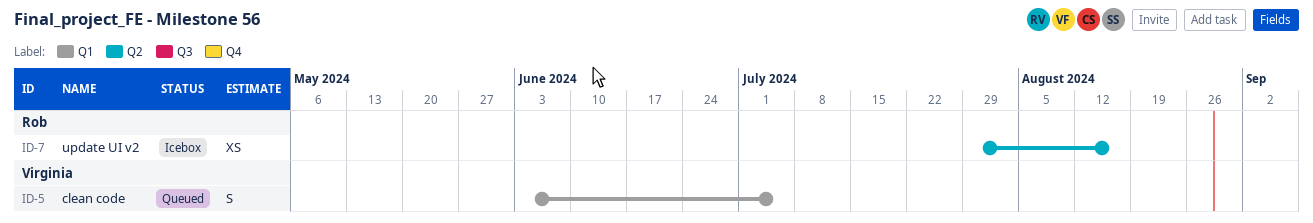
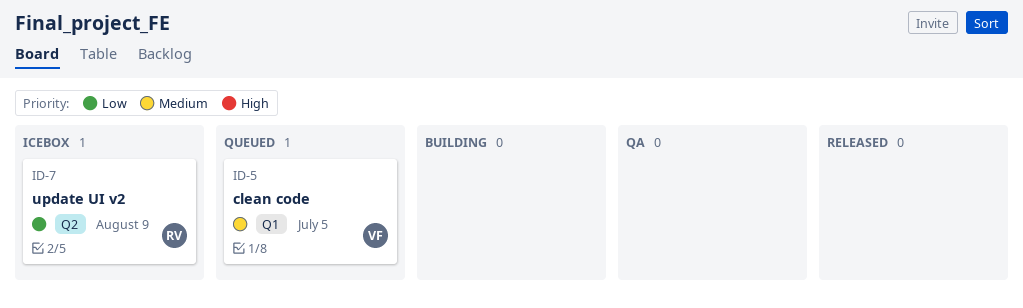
ID-7, due: Aug 16 -> Aug 9

